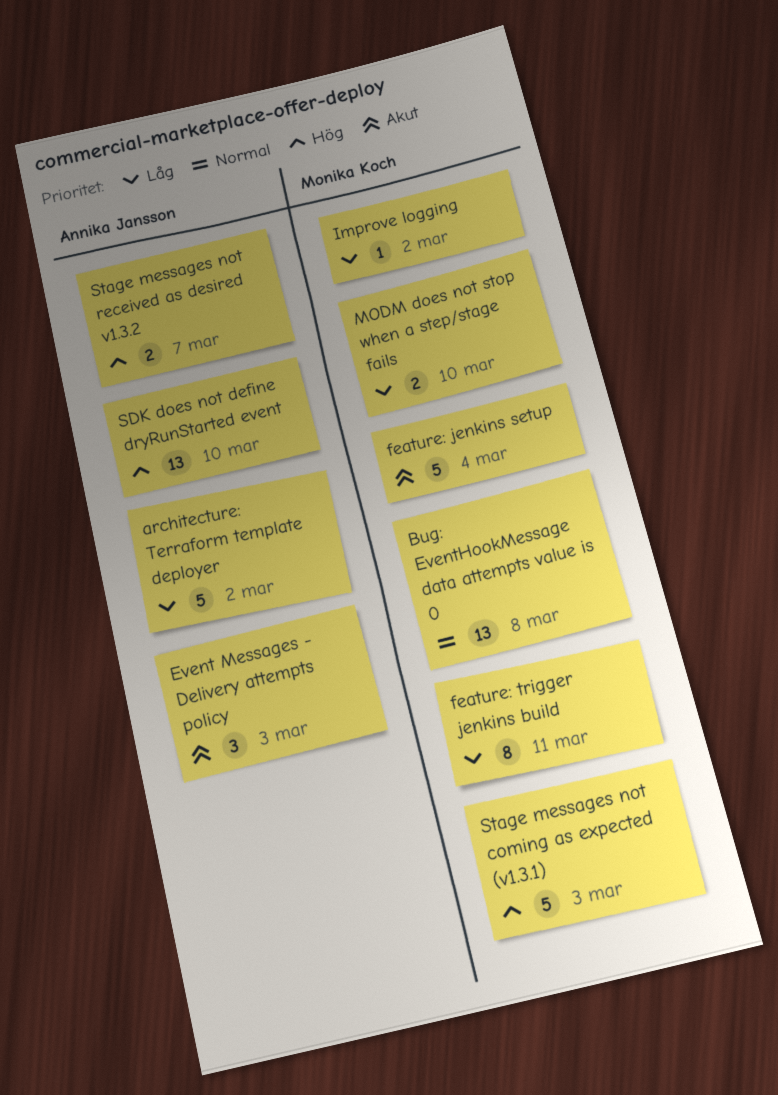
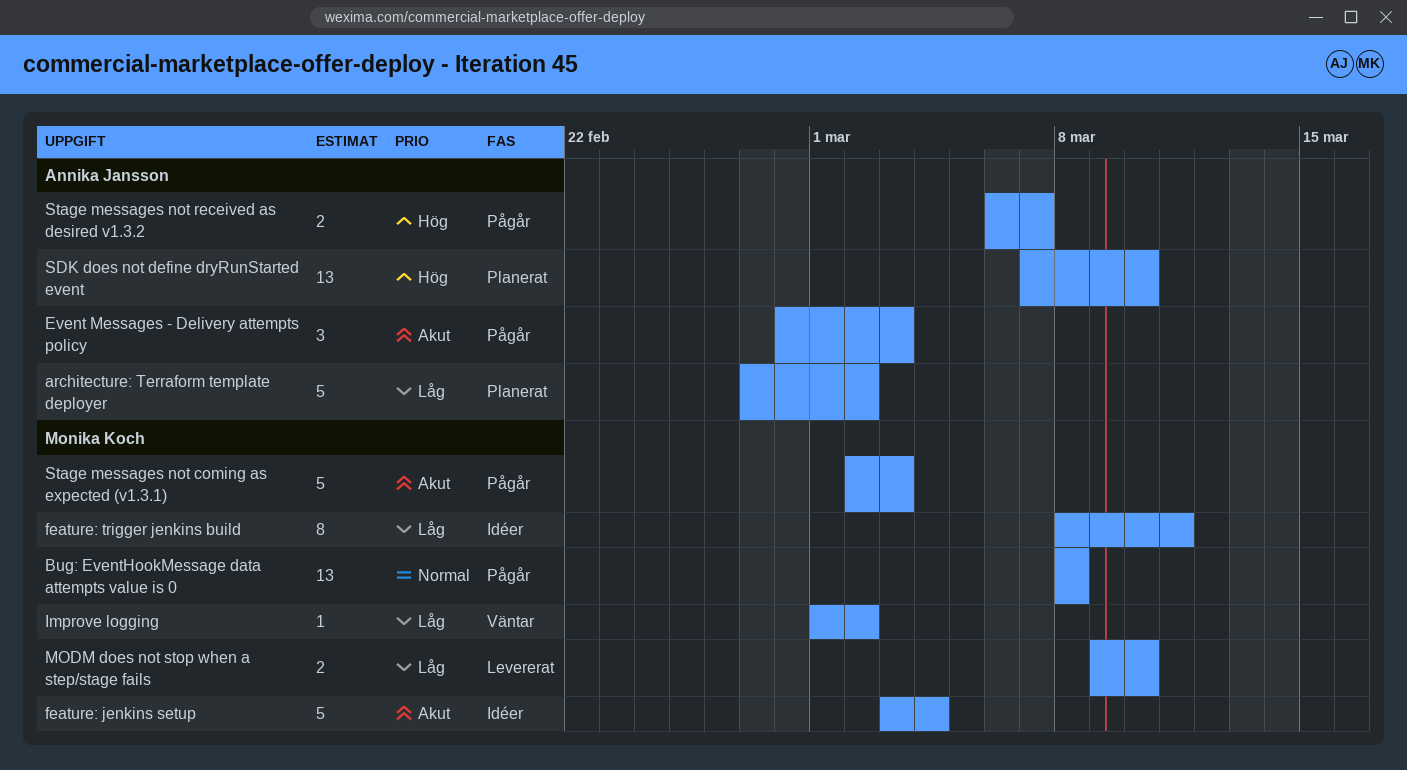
Stage messages not coming as expected (v1.3.1), priority: Hög -> Akut

